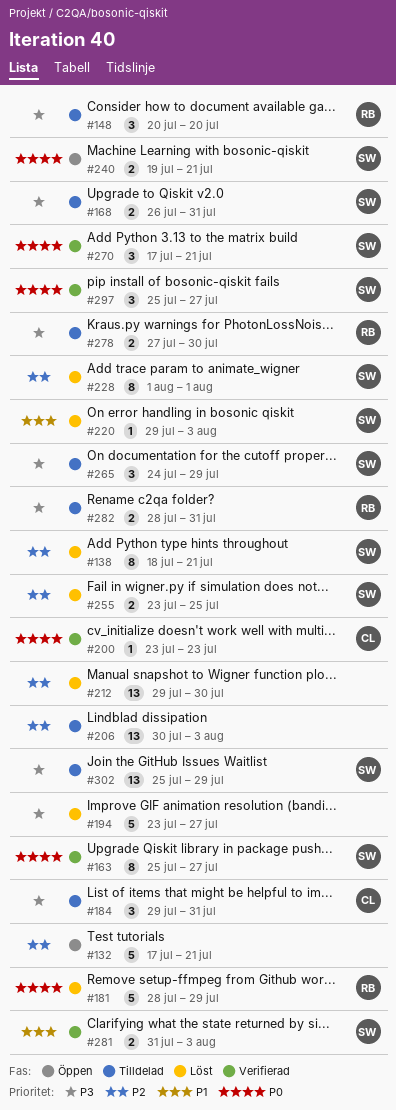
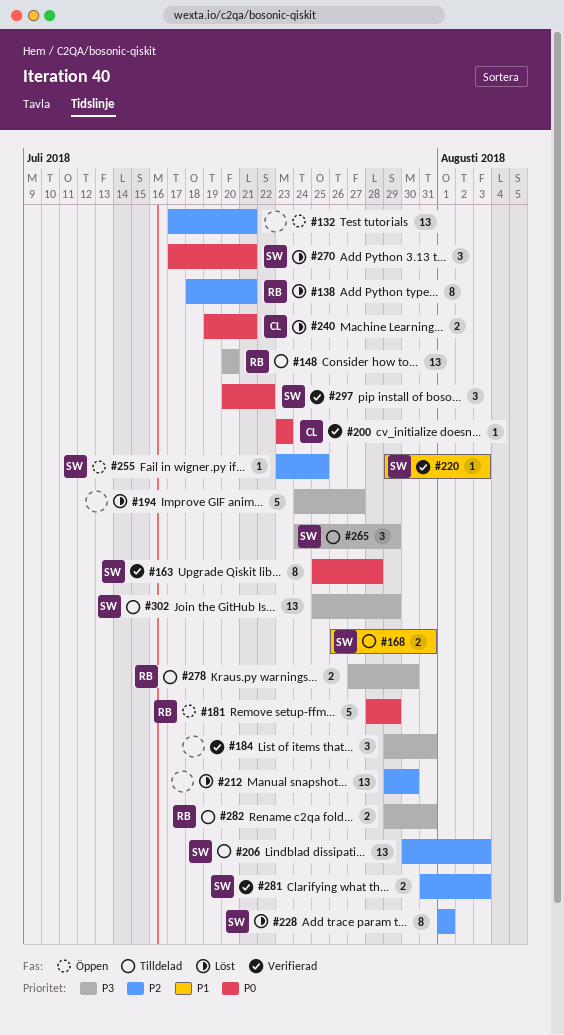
#132, estimate: 5 -> 13
#138, owner: SW -> RB
#148, estimate: 3 -> 13
#163, due: Jul 27 -> Jul 28
#168, priority: P3 -> P1
#181, status: Löst -> Öppen
#184, status: Tilldelad -> Verifierad
#184, owner: CL -> none
#194, start: Jul 23 -> Jul 24
#206, owner: none -> SW
#220, status: Löst -> Verifierad
#240, status: Öppen -> Löst
#240, owner: SW -> CL
#255, status: Löst -> Öppen
#255, estimate: 2 -> 1
#270, status: Verifierad -> Löst
#281, priority: P1 -> P2
#282, start: Jul 28 -> Jul 29
#297, start: Jul 25 -> Jul 20
#297, due: Jul 27 -> Jul 22

